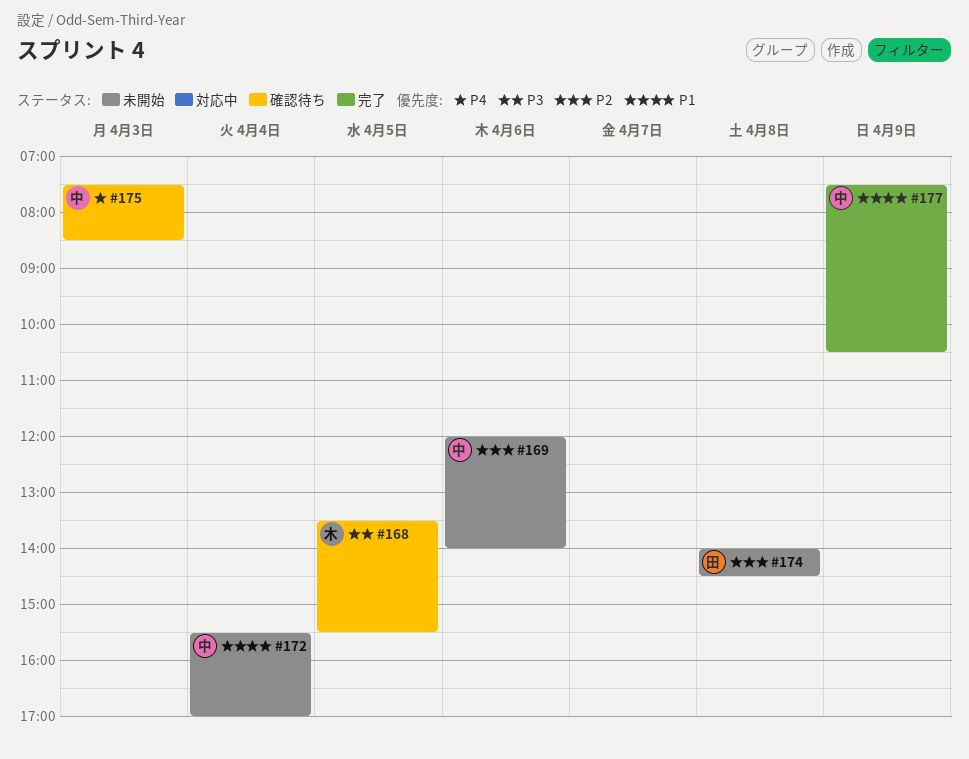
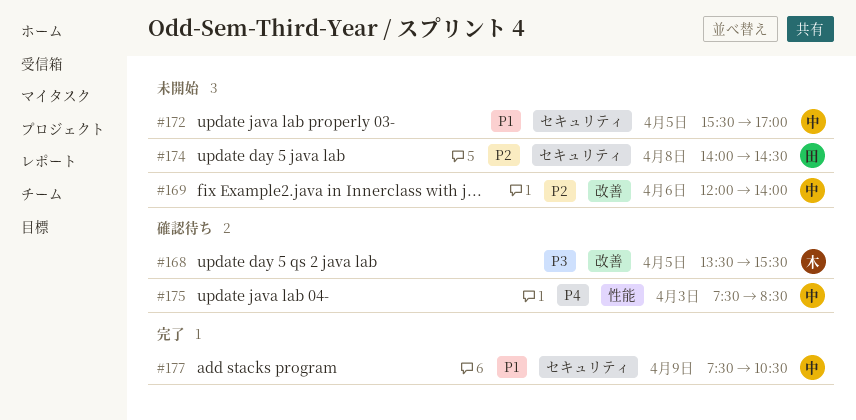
#172, day: Apr 4 -> Apr 5

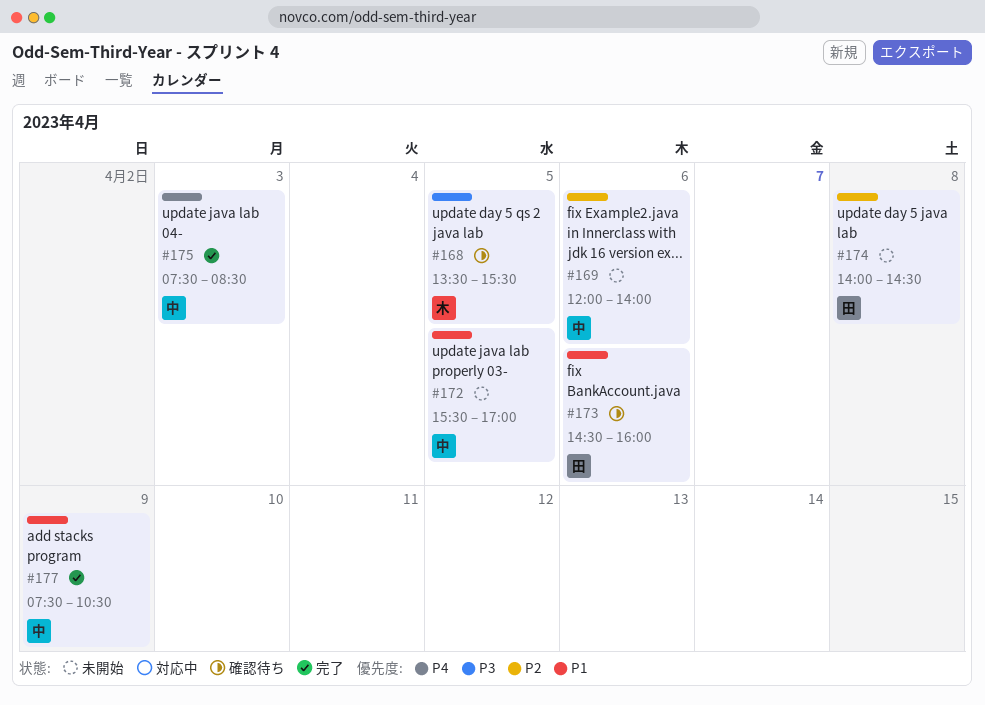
#173: none -> present
#175, status: 確認待ち -> 完了

